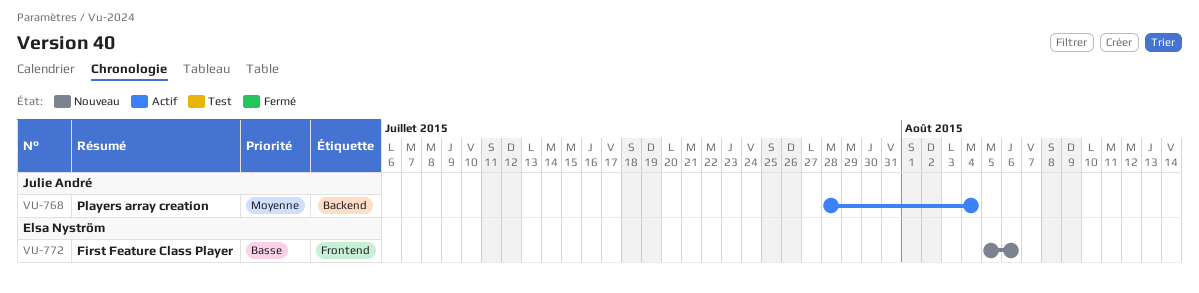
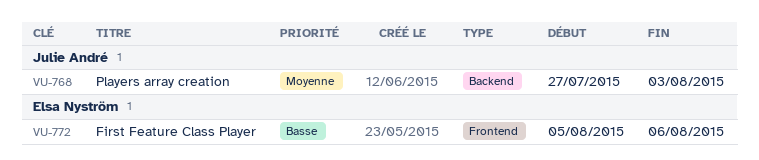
VU-768, start: Jul 28 -> Jul 27
VU-768, due: Aug 4 -> Aug 3

